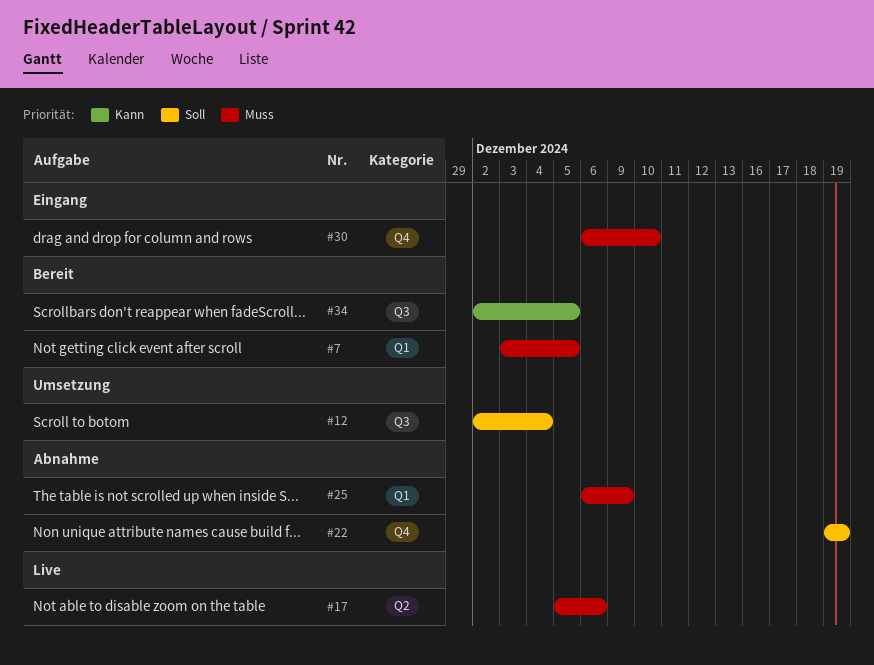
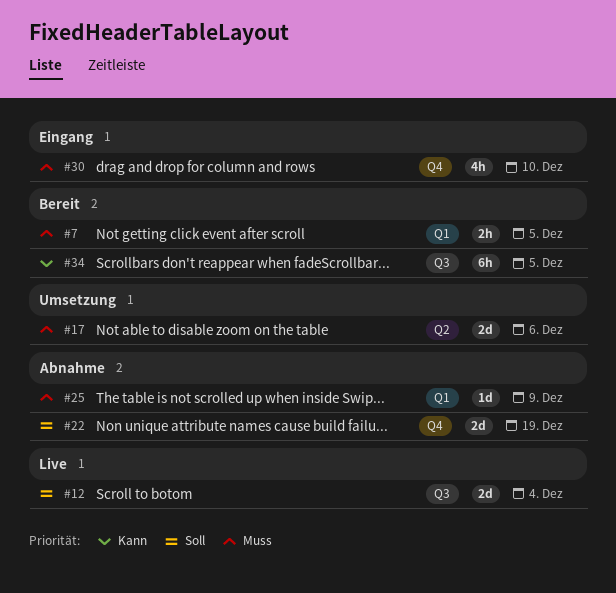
#12, status: Umsetzung -> Live
#17, status: Live -> Umsetzung

